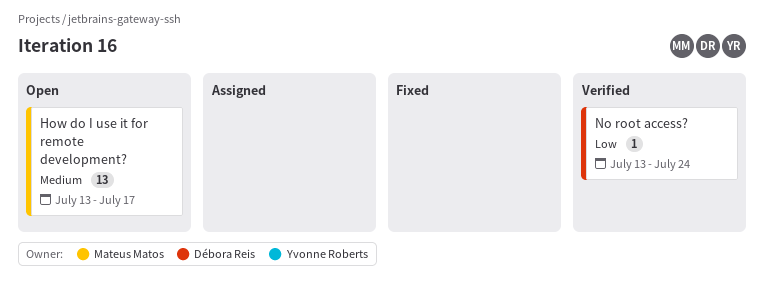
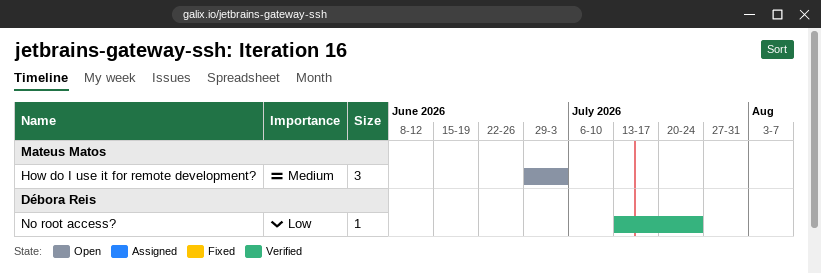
How do I use it for remote development?, estimate: 13 -> 3
How do I use it for remote development?, start: Jul 13 -> Jun 29
How do I use it for remote development?, due: Jul 17 -> Jul 3

